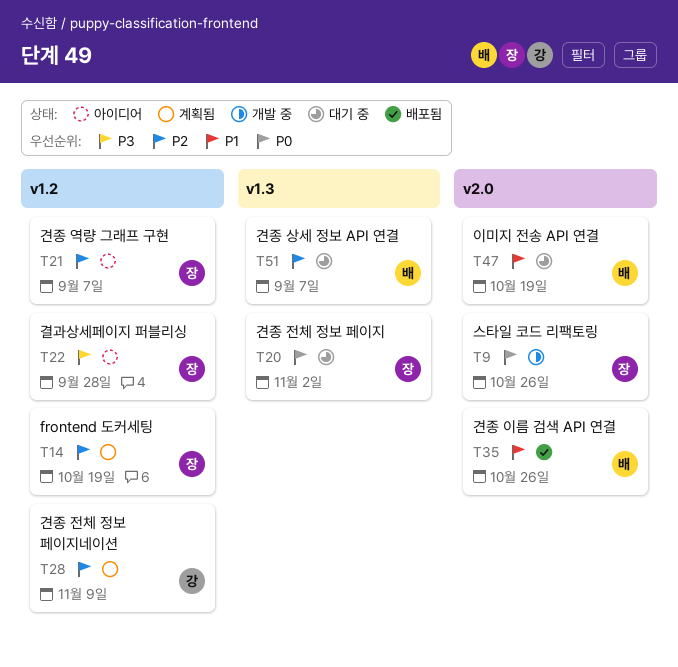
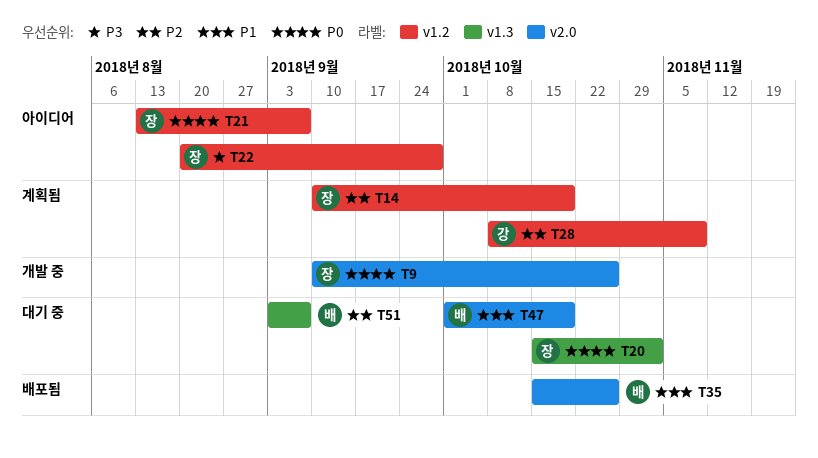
T21, priority: P2 -> P0

